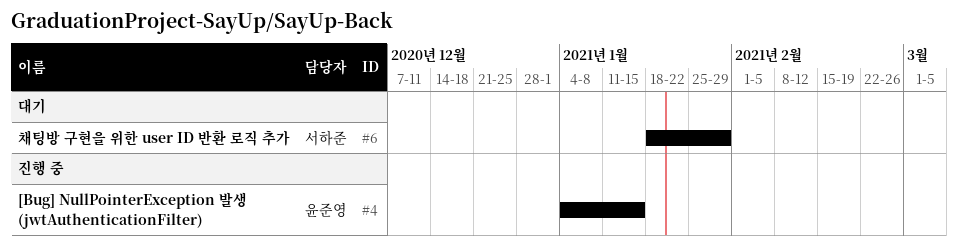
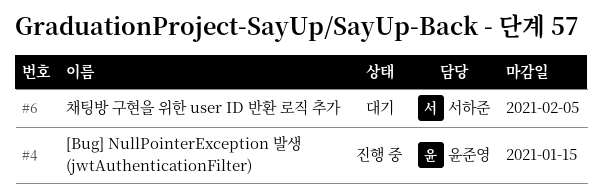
#6, due: Jan 29 -> Feb 5

